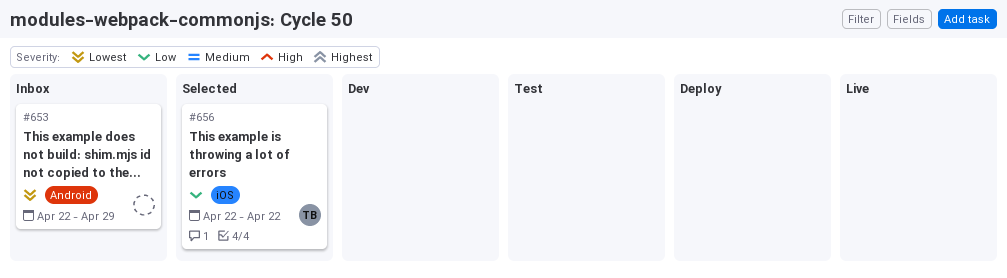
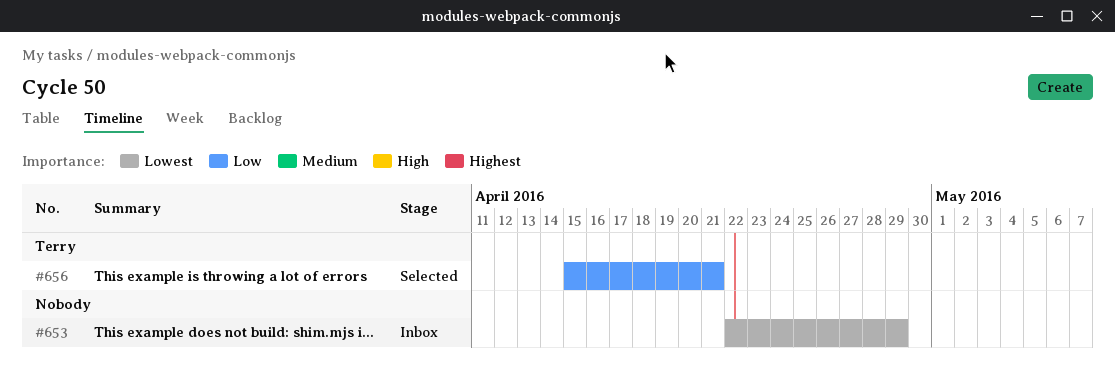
#656, start: Apr 22 -> Apr 15
#656, due: Apr 22 -> Apr 21

